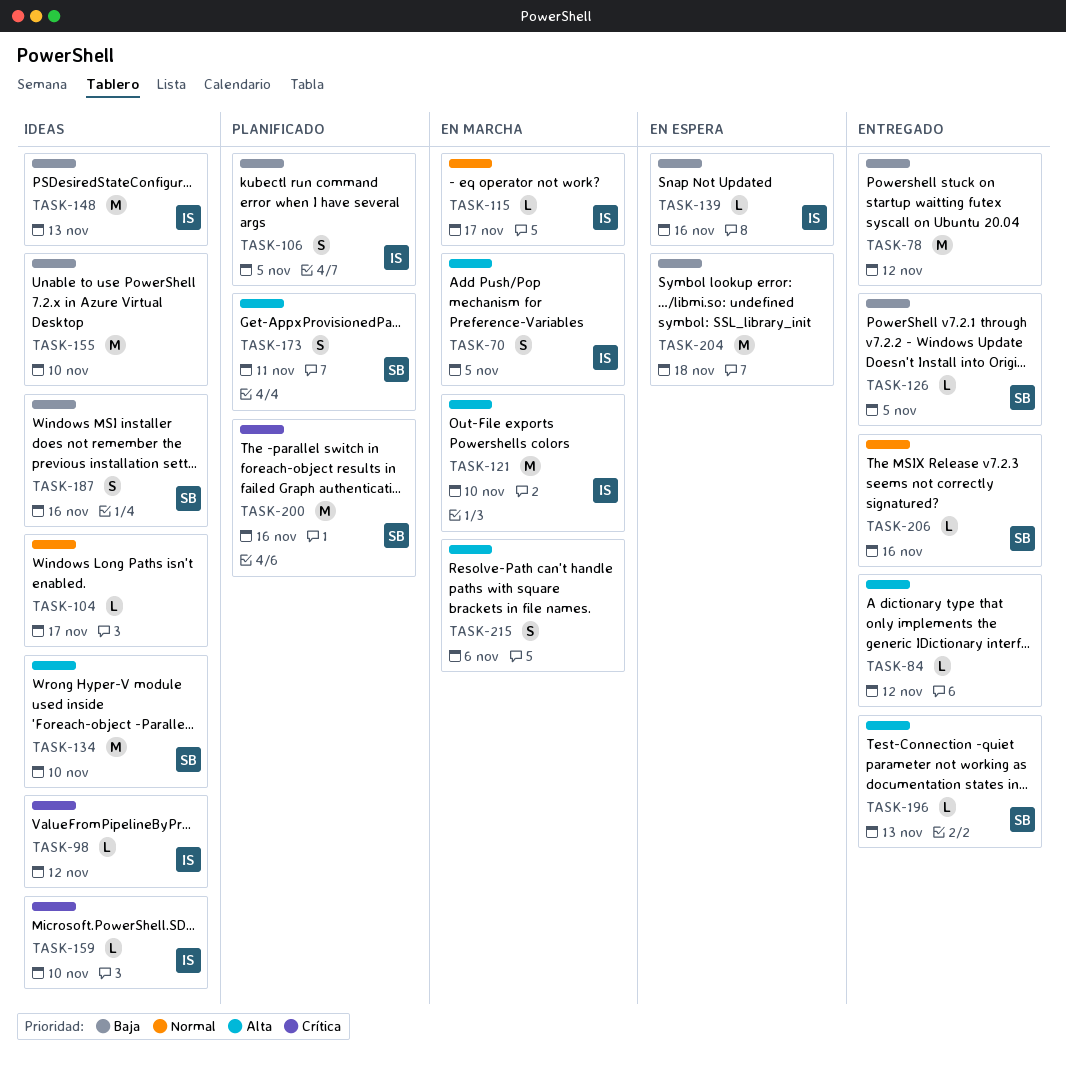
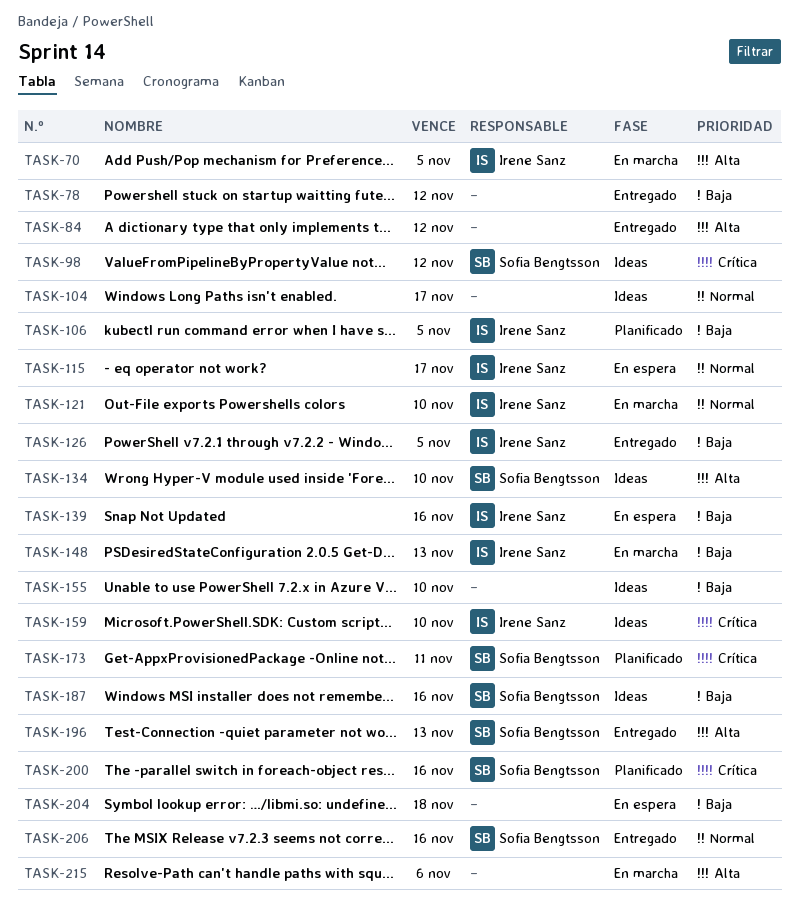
TASK-98, owner: Irene Sanz -> Sofia Bengtsson
TASK-115, status: En marcha -> En espera
TASK-121, priority: Alta -> Normal
TASK-126, owner: Sofia Bengtsson -> Irene Sanz
TASK-148, status: Ideas -> En marcha
TASK-173, priority: Alta -> Crítica

